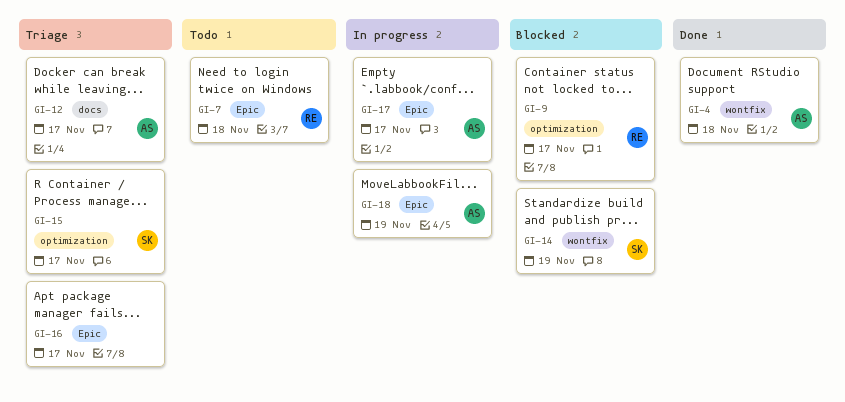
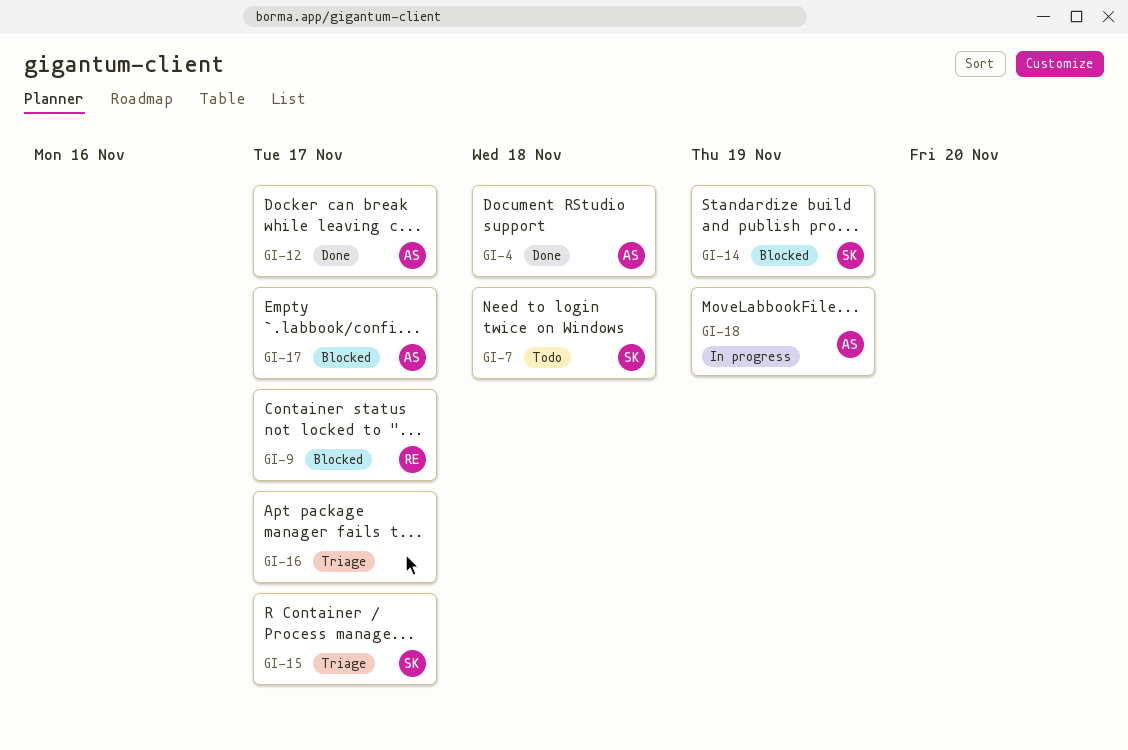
GI-7, owner: RE -> SK
GI-12, status: Triage -> Done
GI-17, status: In progress -> Blocked

